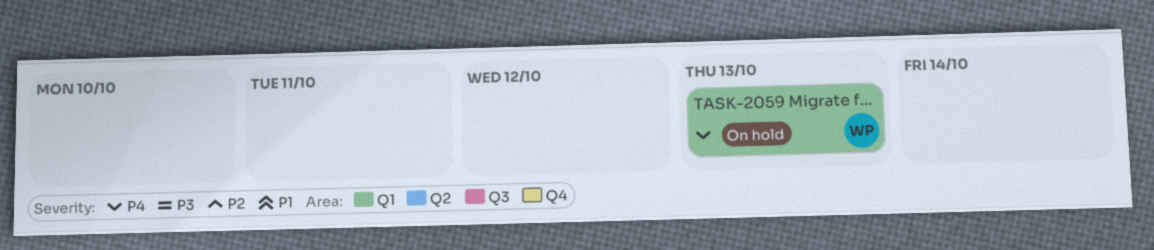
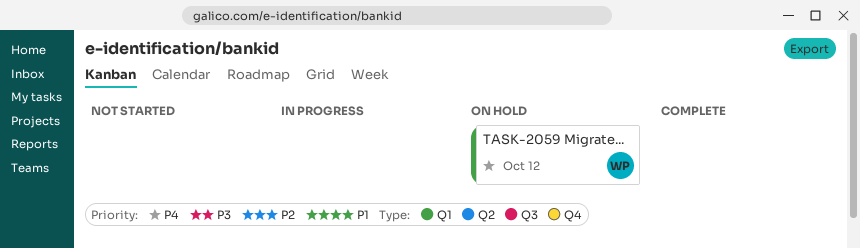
TASK-2059, due: Oct 13 -> Oct 12

